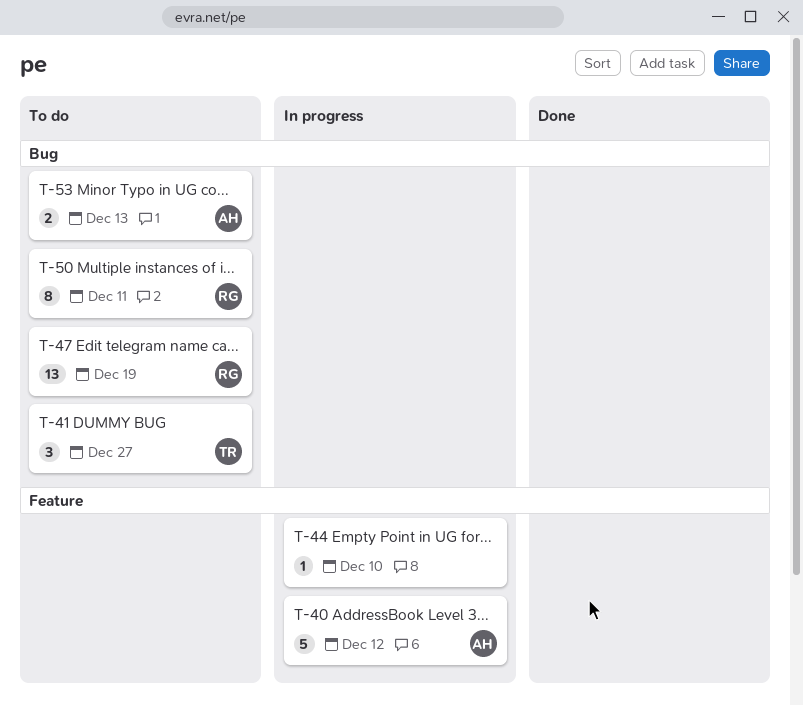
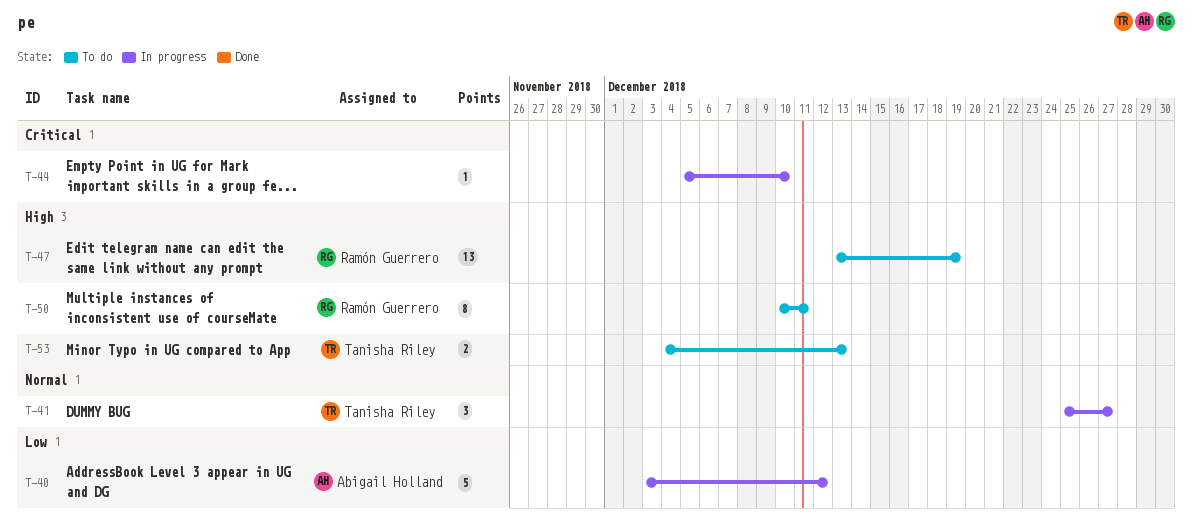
T-41, status: To do -> In progress
T-53, owner: Abigail Holland -> Tanisha Riley

